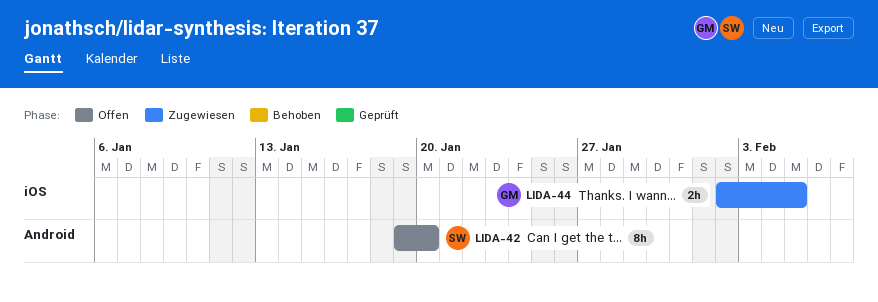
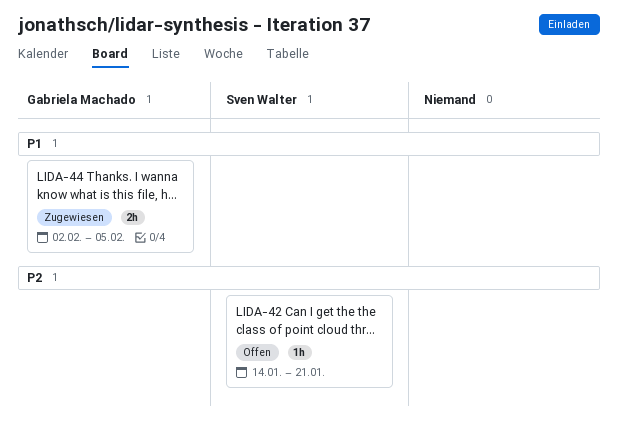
LIDA-42, estimate: 8h -> 1h
LIDA-42, start: Jan 19 -> Jan 14
LIDA-42, due: Jan 20 -> Jan 21

